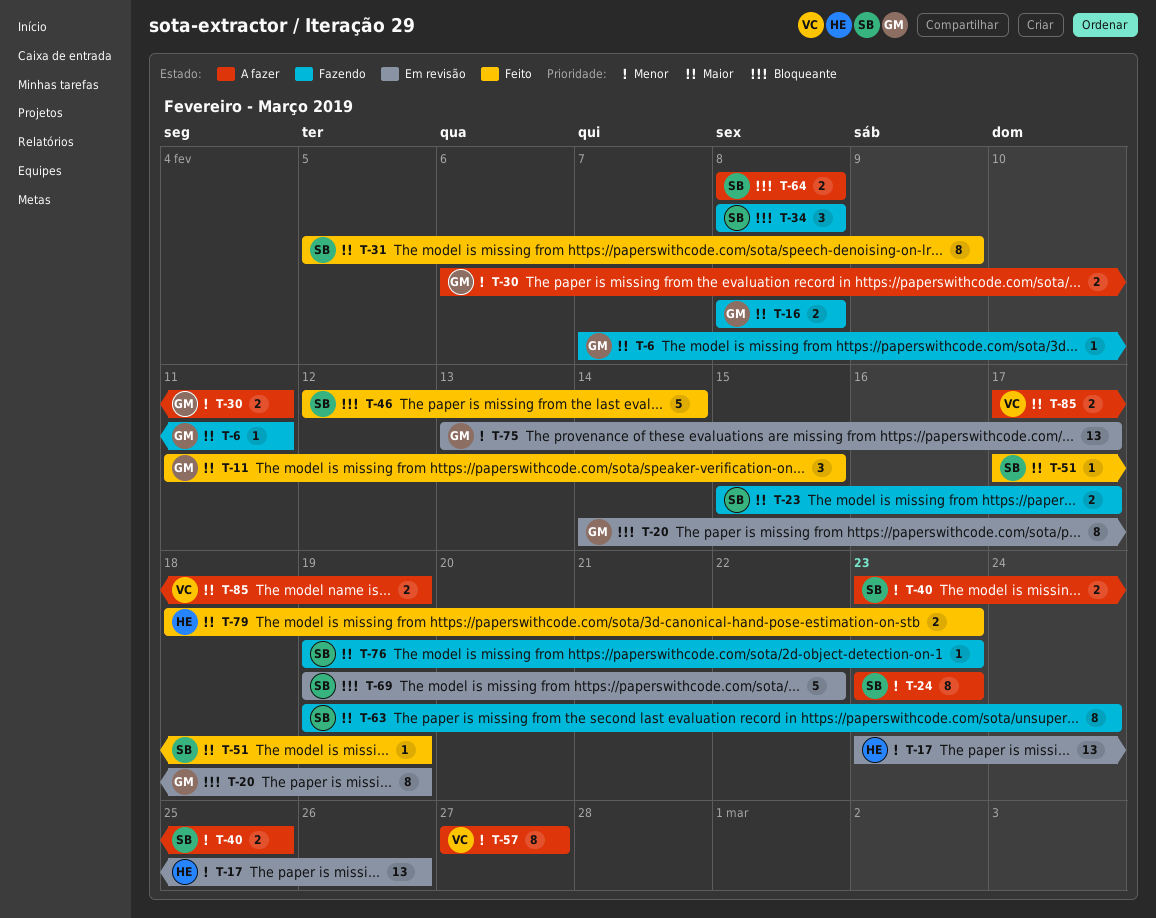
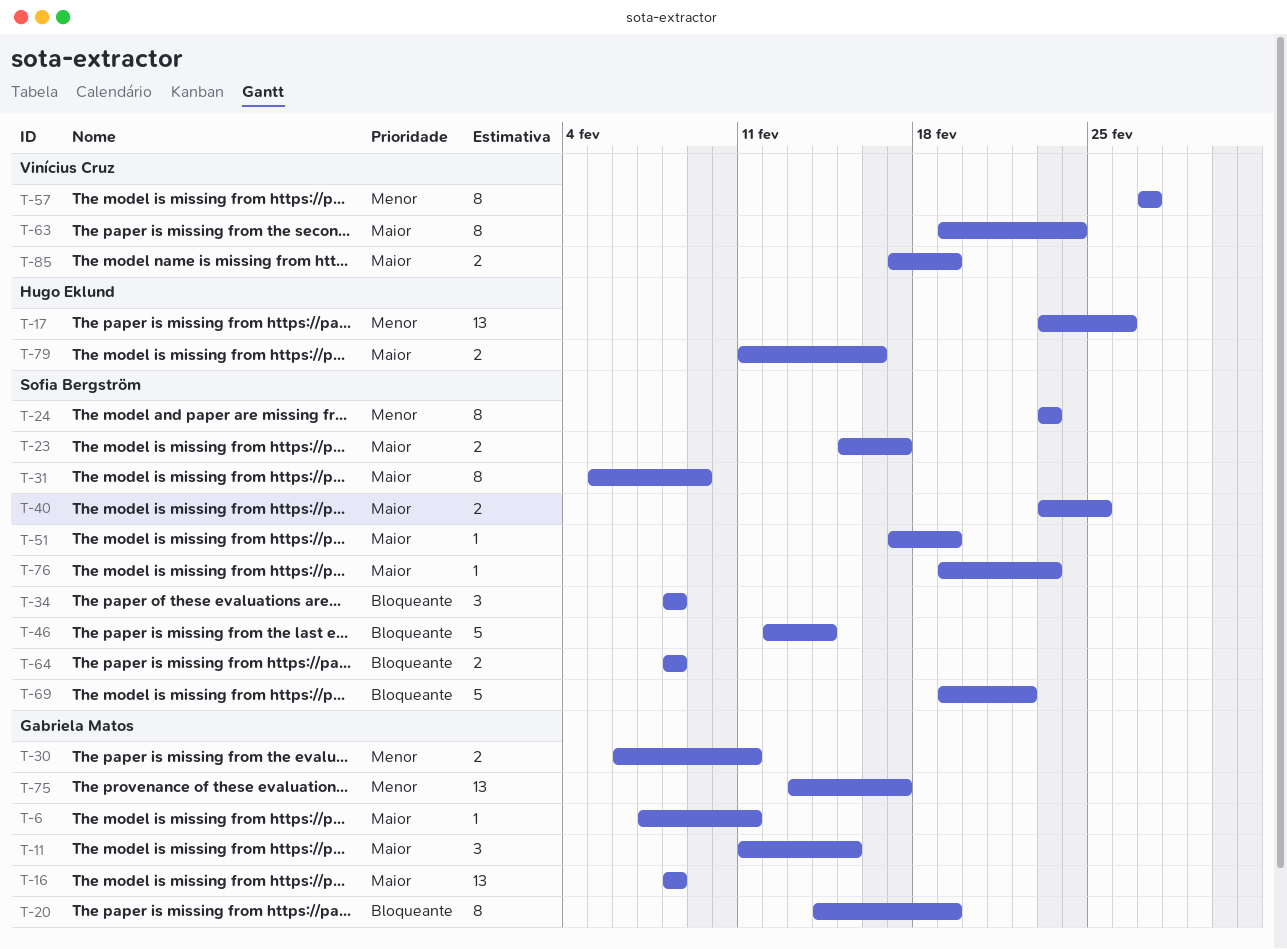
T-16, estimate: 2 -> 13
T-40, priority: Menor -> Maior
T-63, owner: Sofia Bergström -> Vinícius Cruz
T-79, start: Feb 18 -> Feb 11
T-79, due: Feb 23 -> Feb 16

